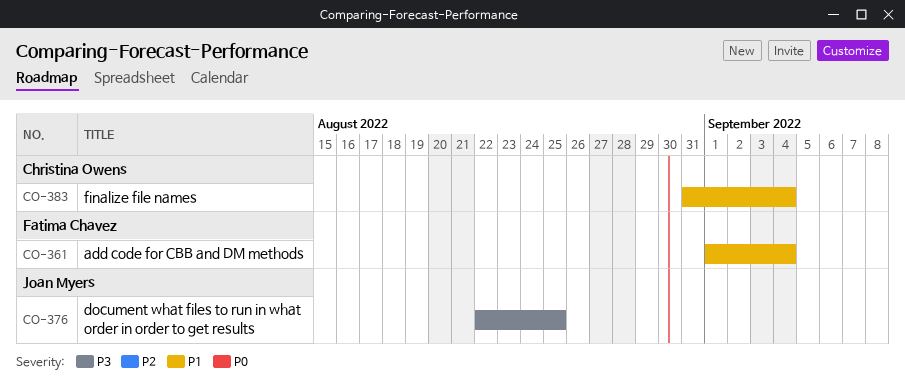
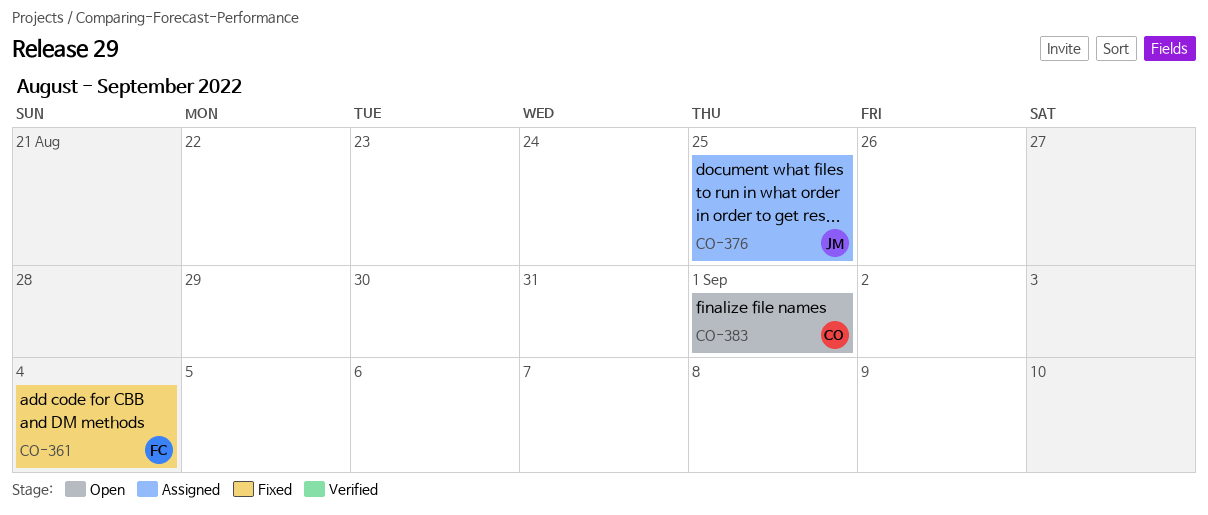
CO-383, due: Sep 4 -> Sep 1

